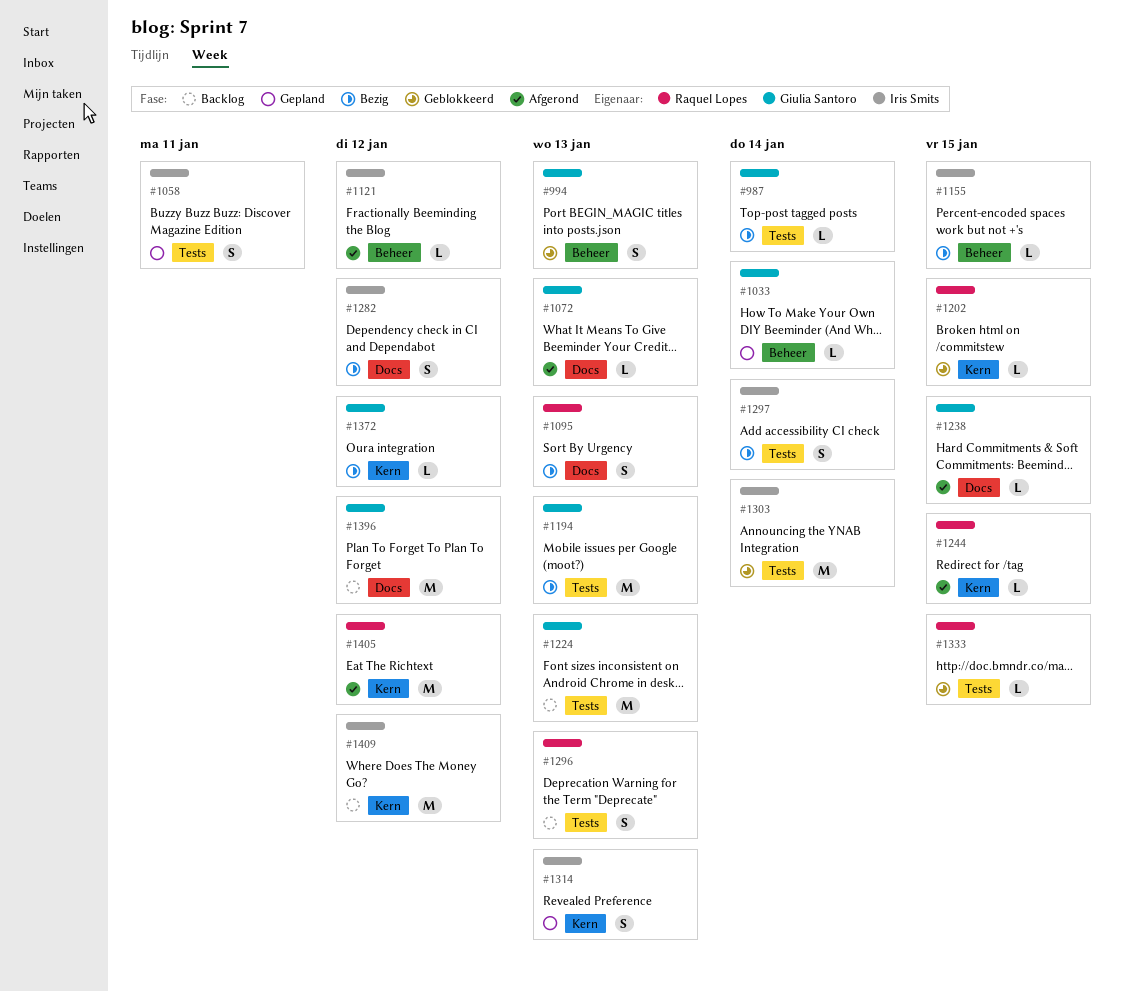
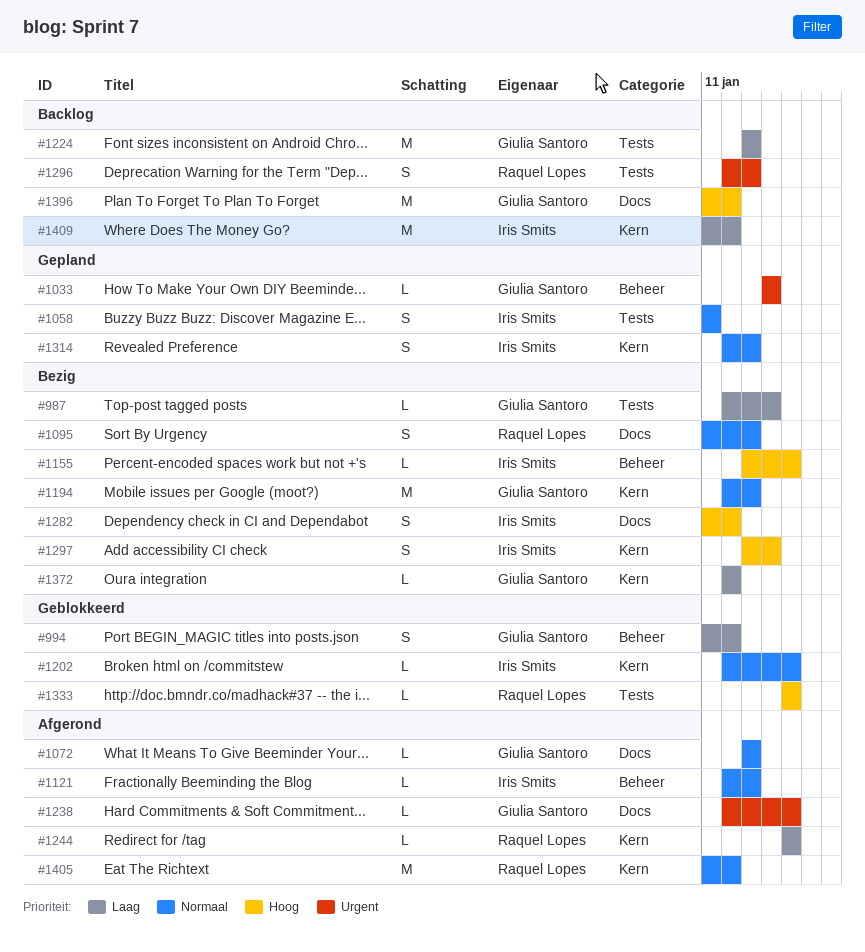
#994, due: Jan 13 -> Jan 12
#1121, due: Jan 12 -> Jan 13
#1194, label: Tests -> Kern
#1202, owner: Raquel Lopes -> Iris Smits
#1297, label: Tests -> Kern
#1303: present -> none

